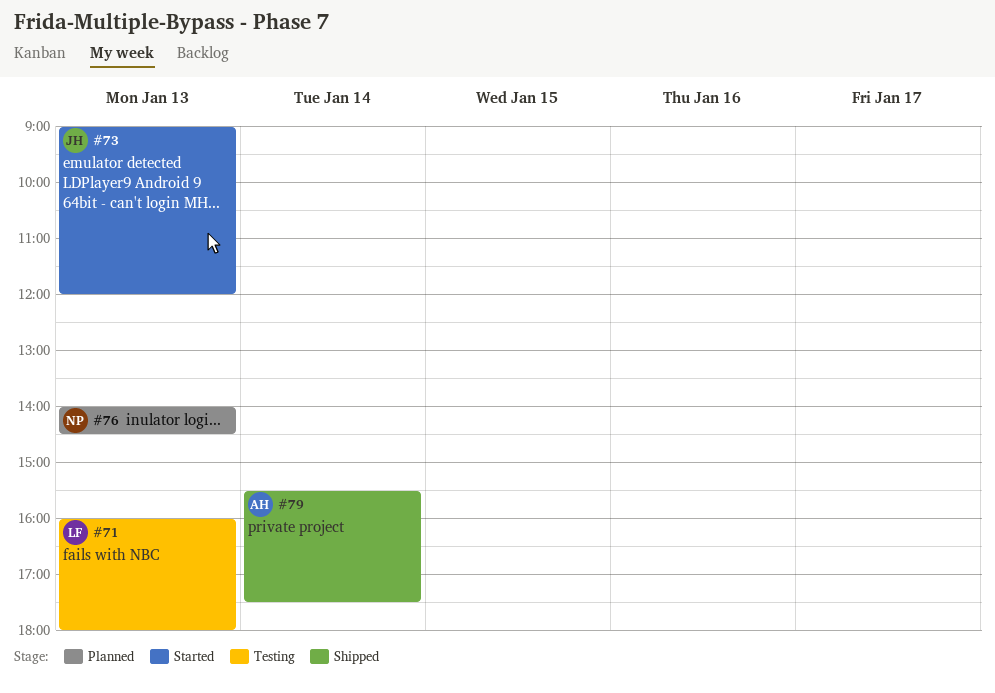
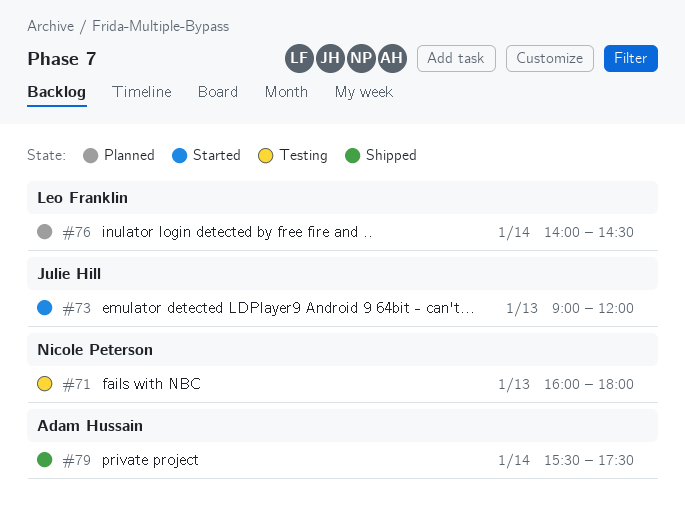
#71, owner: Leo Franklin -> Nicole Peterson
#76, owner: Nicole Peterson -> Leo Franklin
#76, day: Jan 13 -> Jan 14

